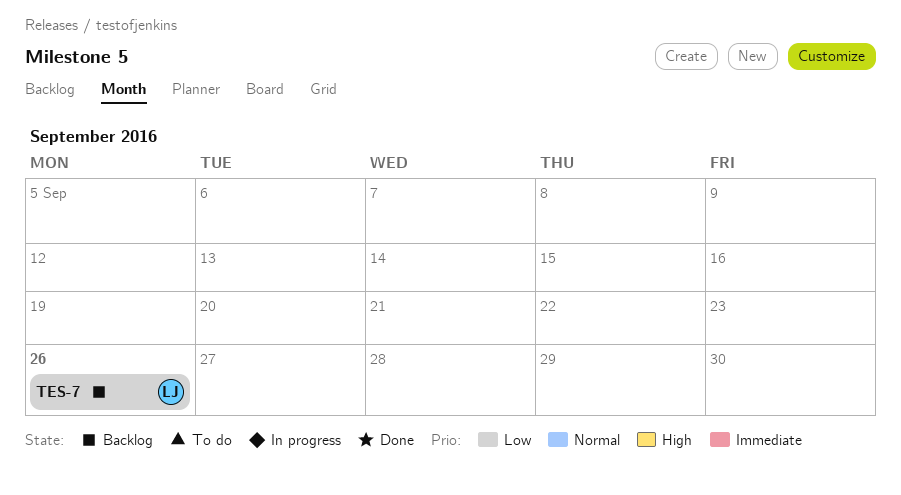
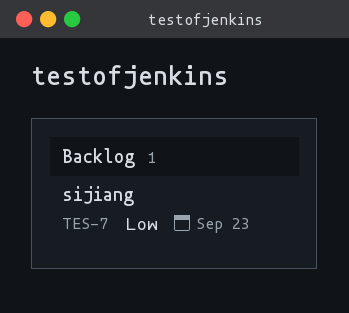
TES-7, due: Sep 26 -> Sep 23

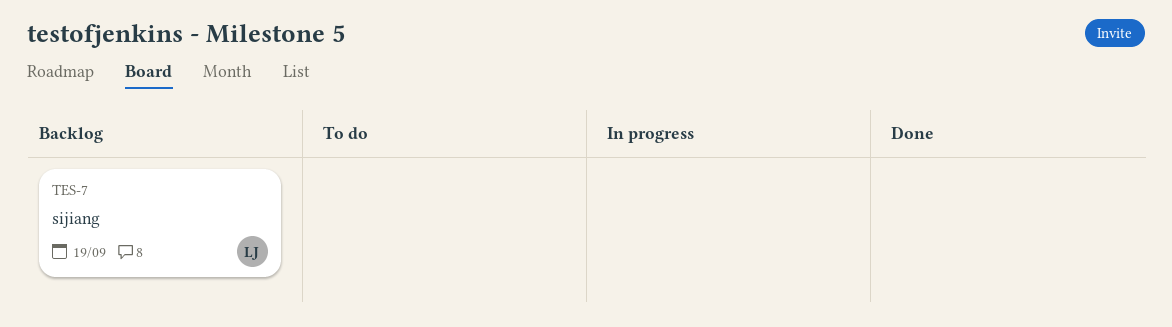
TES-7, due: Sep 23 -> Sep 19

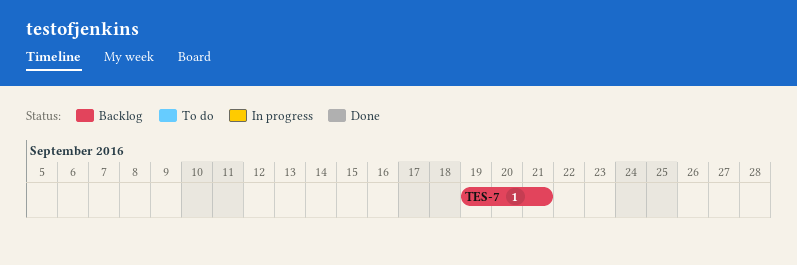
TES-7, due: Sep 19 -> Sep 21

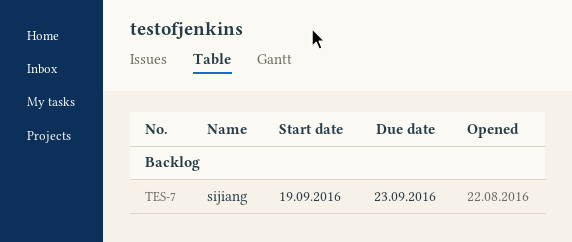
TES-7, due: Sep 21 -> Sep 23

